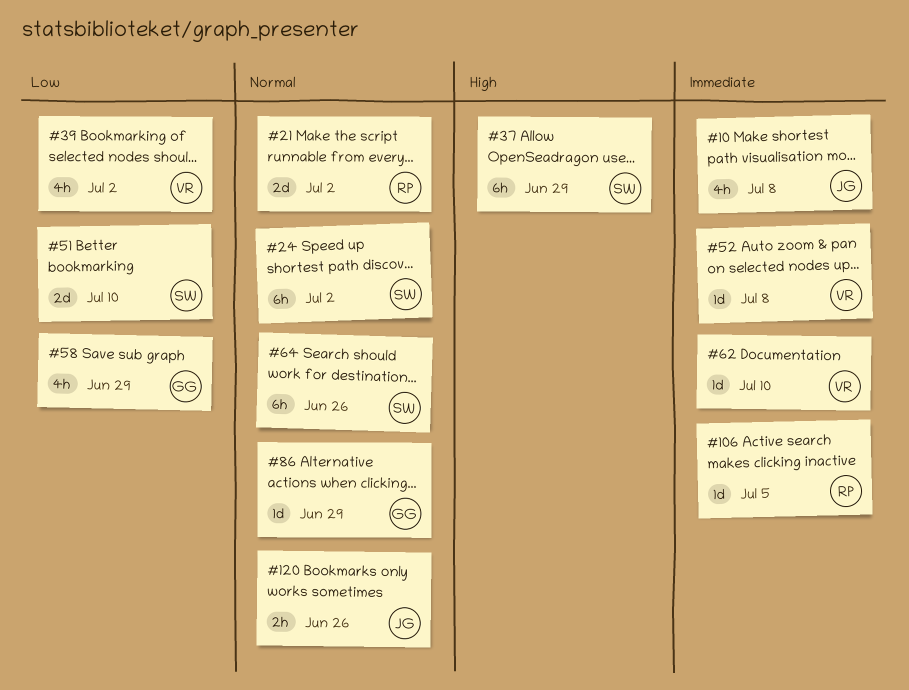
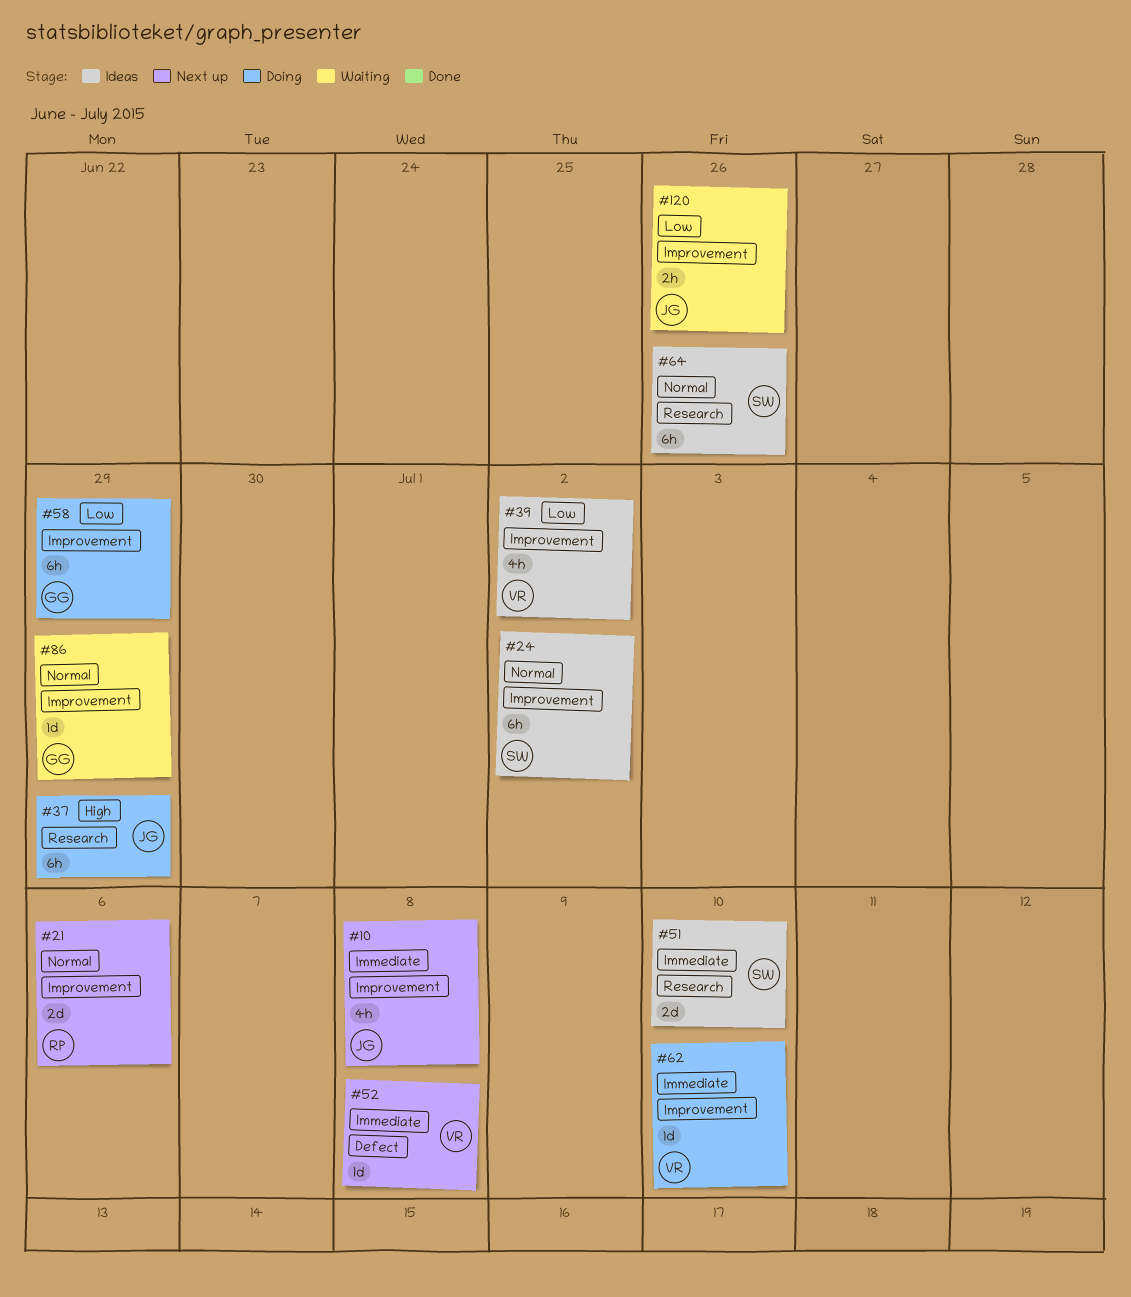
#21, due: Jul 2 -> Jul 6
#37, owner: SW -> JG
#51, priority: Low -> Immediate
#58, estimate: 4h -> 6h
#106: present -> none
#120, priority: Normal -> Low

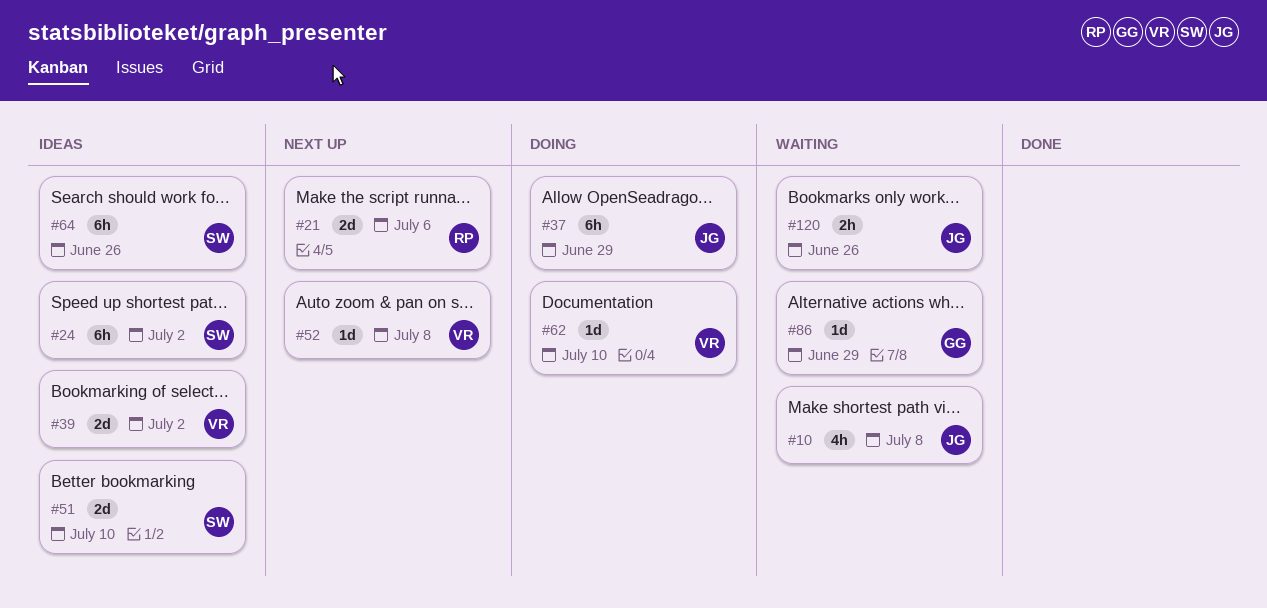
#10, status: Next up -> Waiting
#39, estimate: 4h -> 2d
#58: present -> none

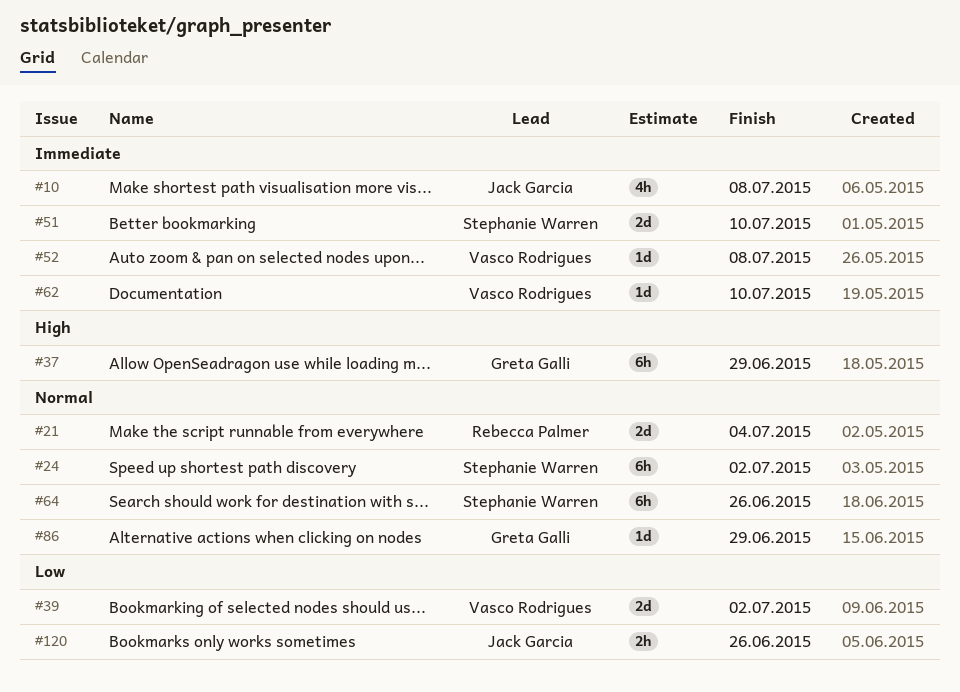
#21, due: Jul 6 -> Jul 4
#37, owner: Jack Garcia -> Greta Galli

